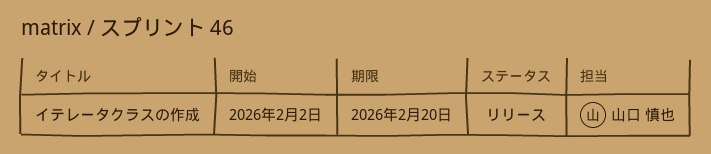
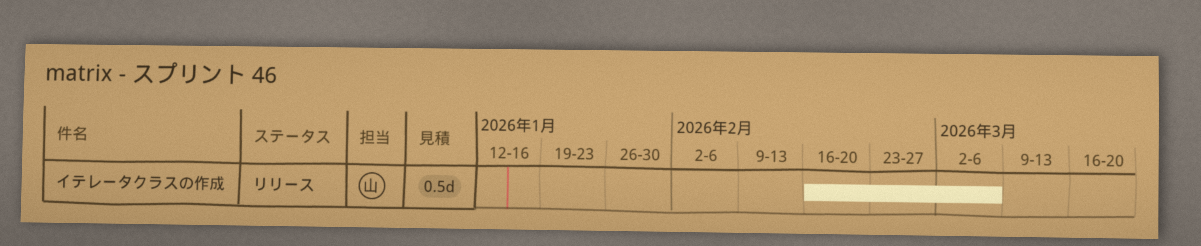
イテレータクラスの作成, start: Feb 2 -> Feb 16
イテレータクラスの作成, due: Feb 20 -> Mar 6

